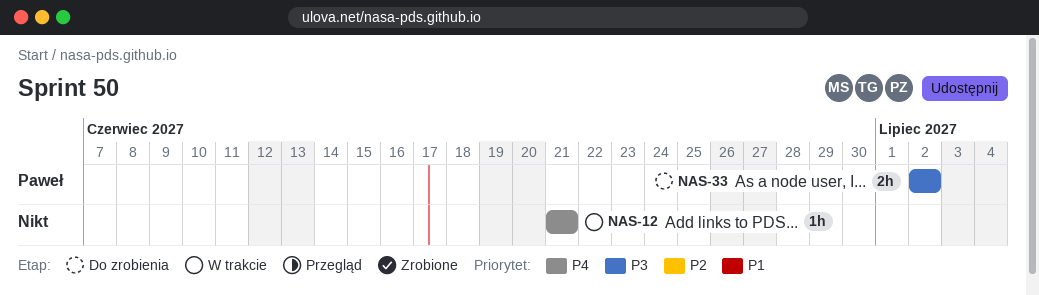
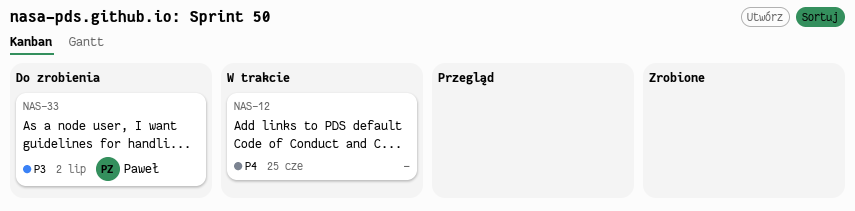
NAS-12, due: Jun 21 -> Jun 25

